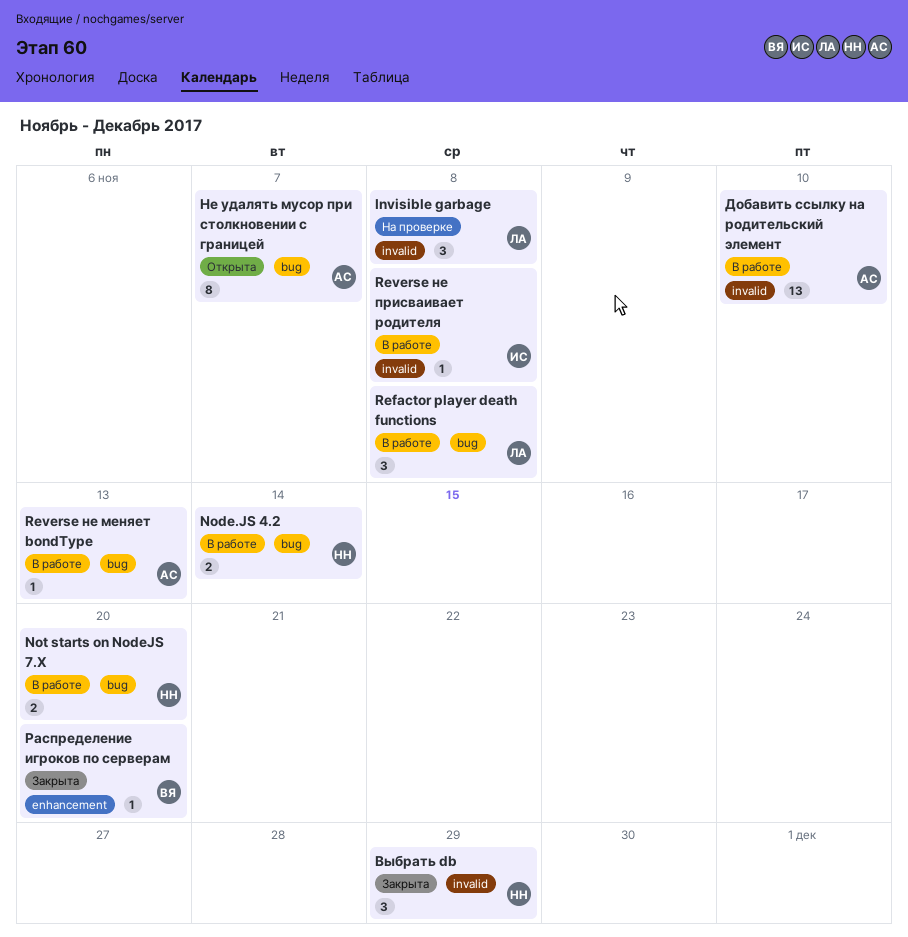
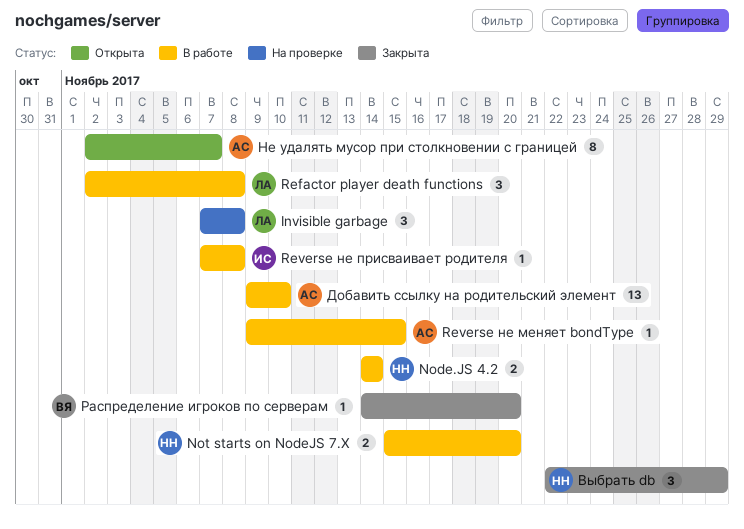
Reverse не меняет bondType, due: Nov 13 -> Nov 15

